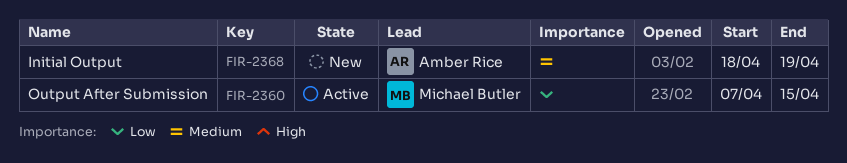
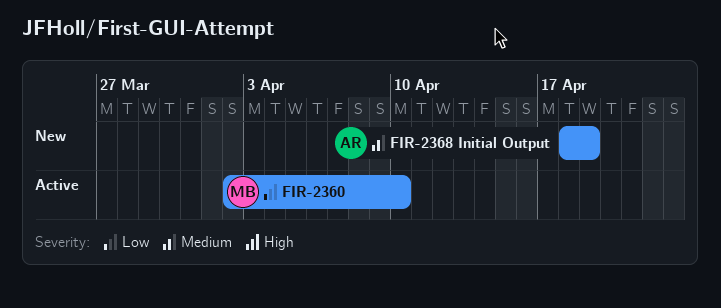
FIR-2360, start: Apr 7 -> Apr 2
FIR-2360, due: Apr 15 -> Apr 10

